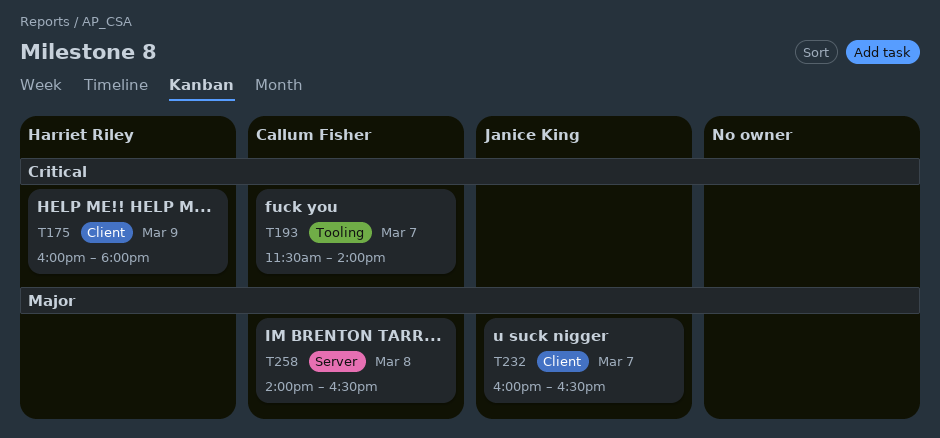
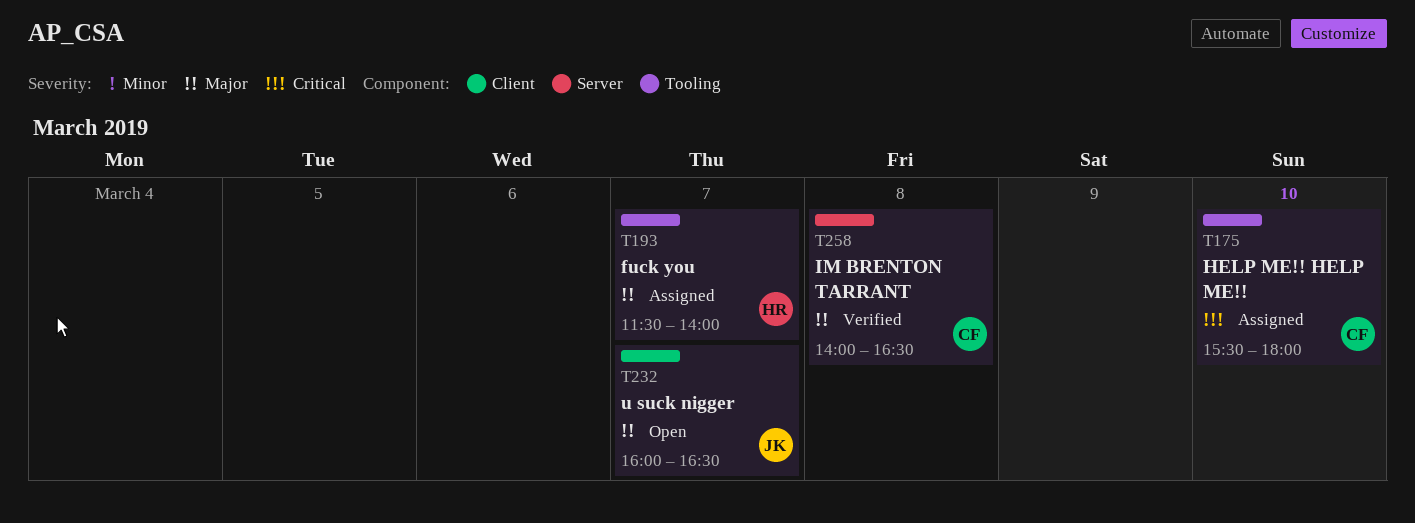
T175, owner: Harriet Riley -> Callum Fisher
T175, label: Client -> Tooling
T175, day: Mar 9 -> Mar 10
T175, begins: 16:00 -> 15:30
T193, owner: Callum Fisher -> Harriet Riley
T193, priority: Critical -> Major

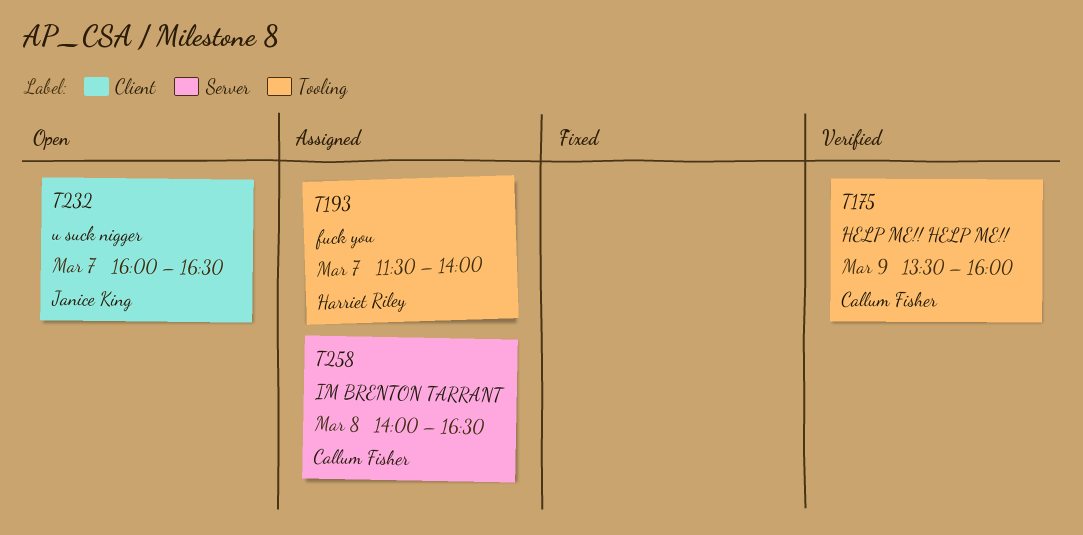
T175, status: Assigned -> Verified
T175, day: Mar 10 -> Mar 9
T175, begins: 15:30 -> 13:30
T175, ends: 18:00 -> 16:00
T258, status: Verified -> Assigned

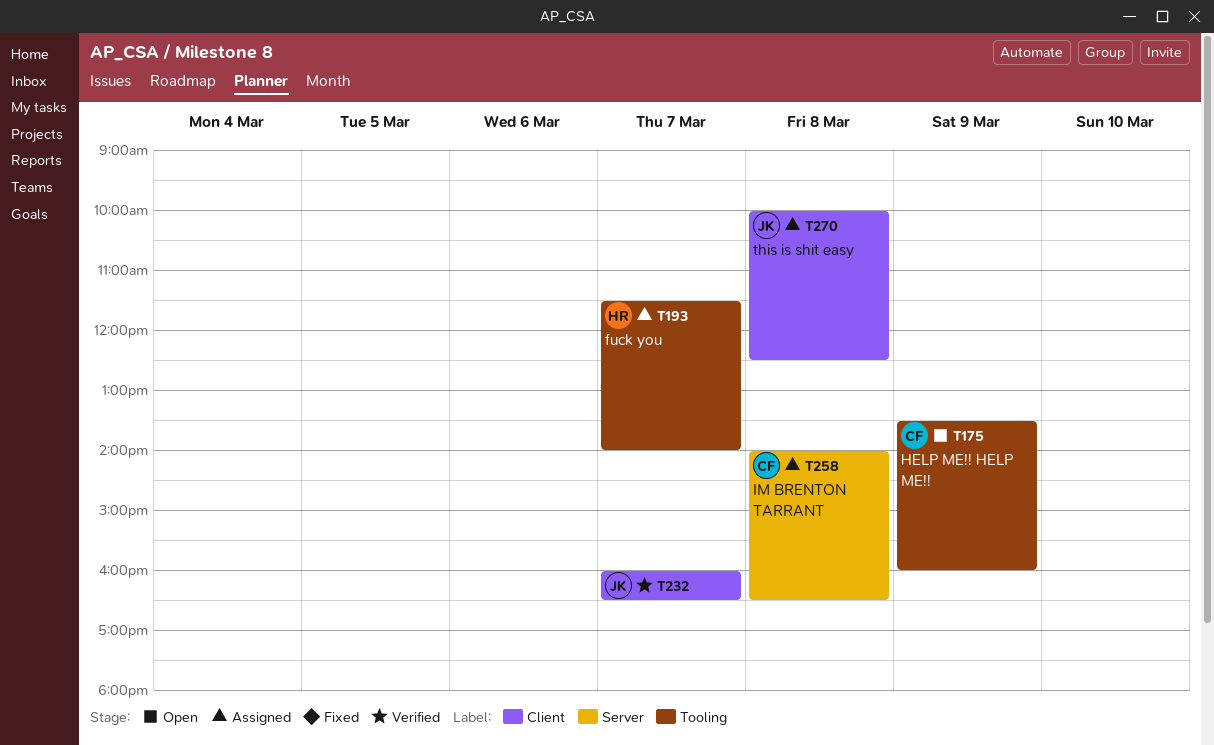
T175, status: Verified -> Open
T232, status: Open -> Verified
T270: none -> present

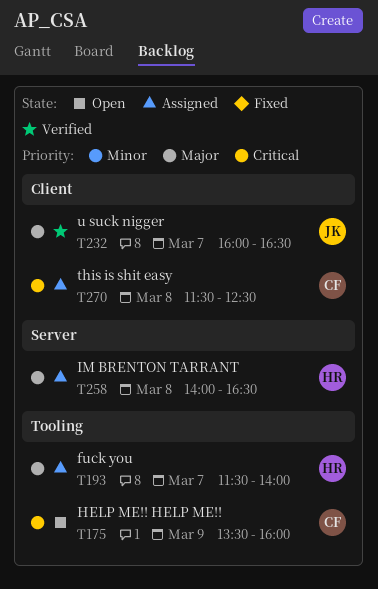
T258, owner: CF -> HR
T270, owner: JK -> CF
T270, begins: 10:00 -> 11:30

